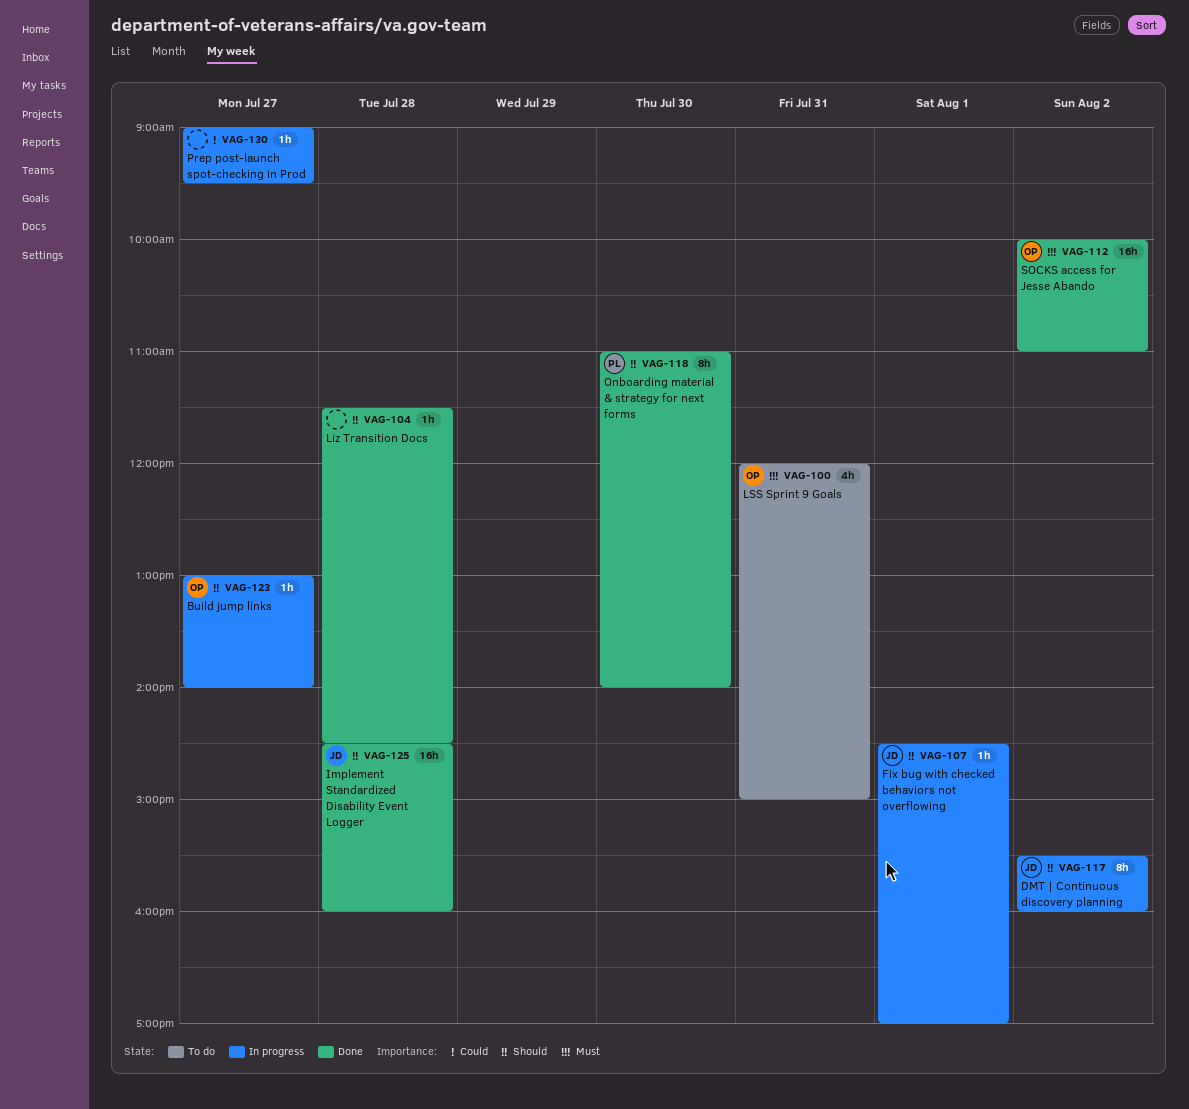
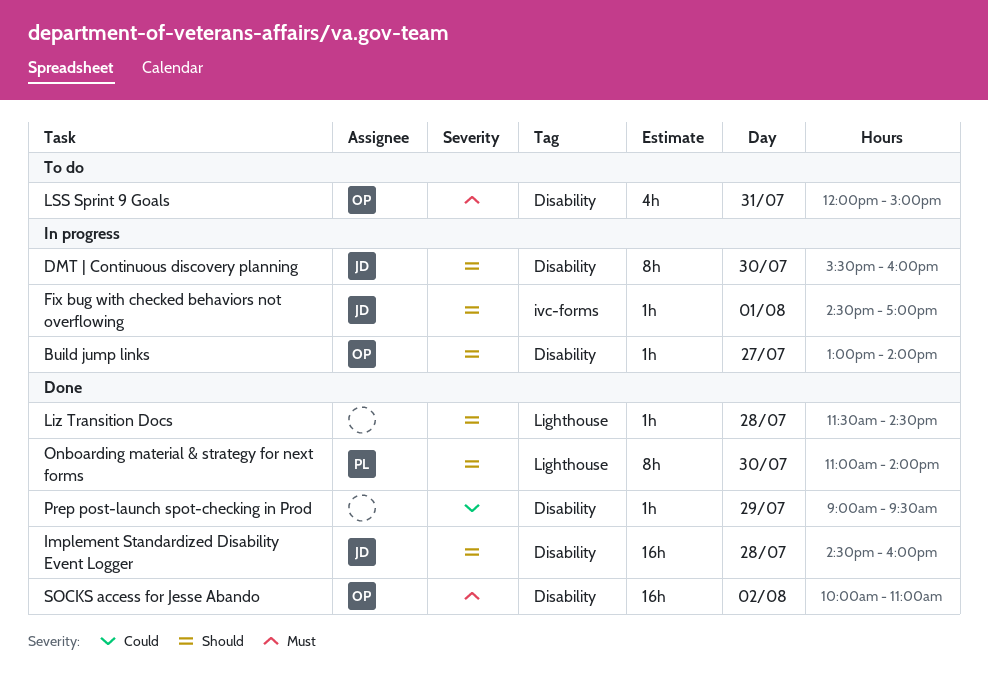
DMT | Continuous discovery planning, day: Aug 2 -> Jul 30
Prep post-launch spot-checking in Prod, status: In progress -> Done
Prep post-launch spot-checking in Prod, day: Jul 27 -> Jul 29

